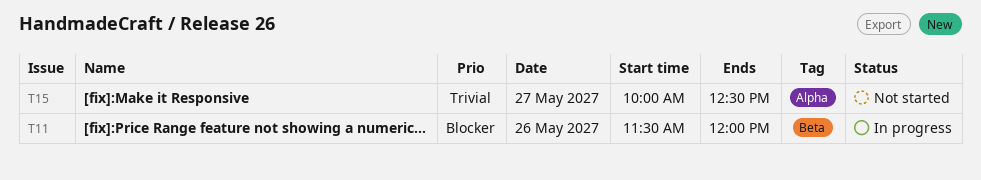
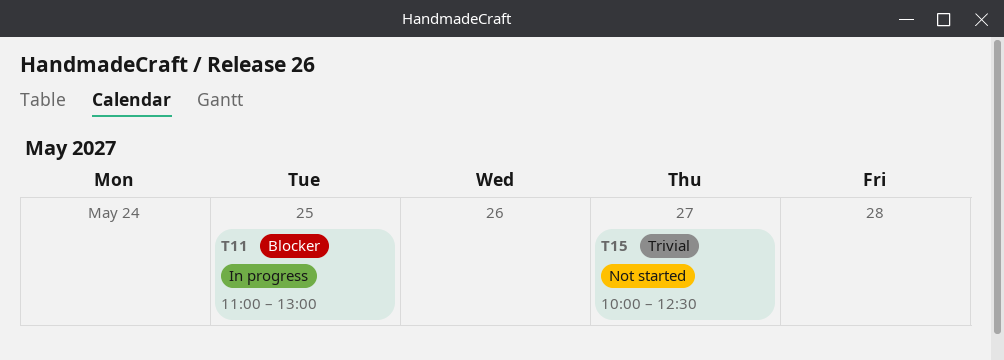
T11, day: May 26 -> May 25
T11, begins: 11:30 -> 11:00
T11, ends: 12:00 -> 13:00

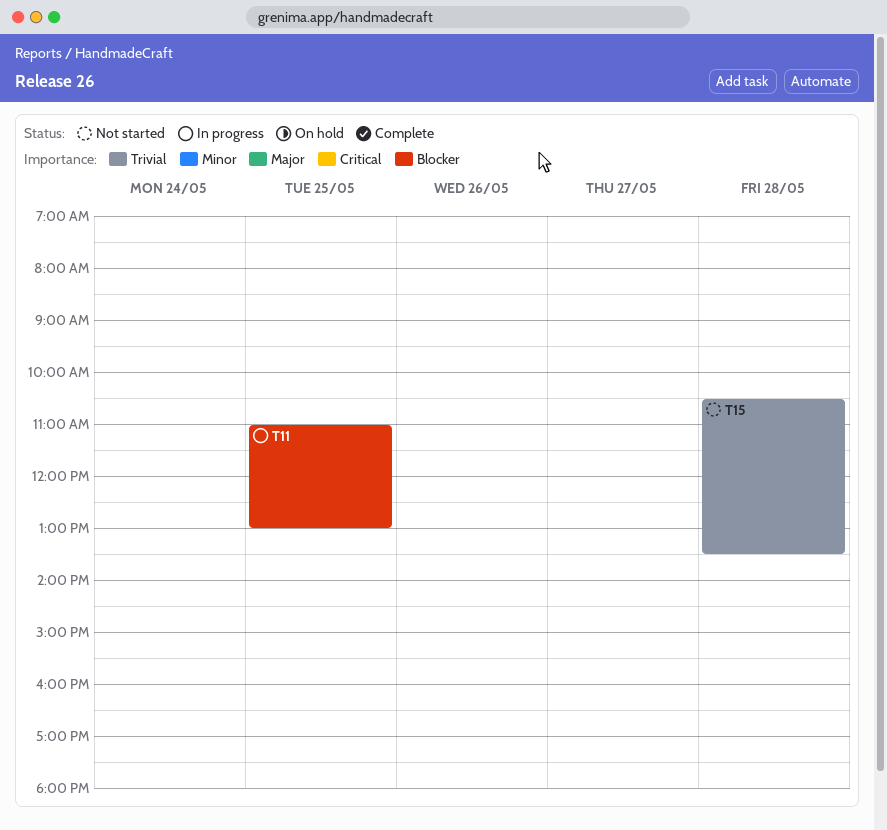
T15, day: May 27 -> May 28
T15, begins: 10:00 -> 10:30
T15, ends: 12:30 -> 13:30

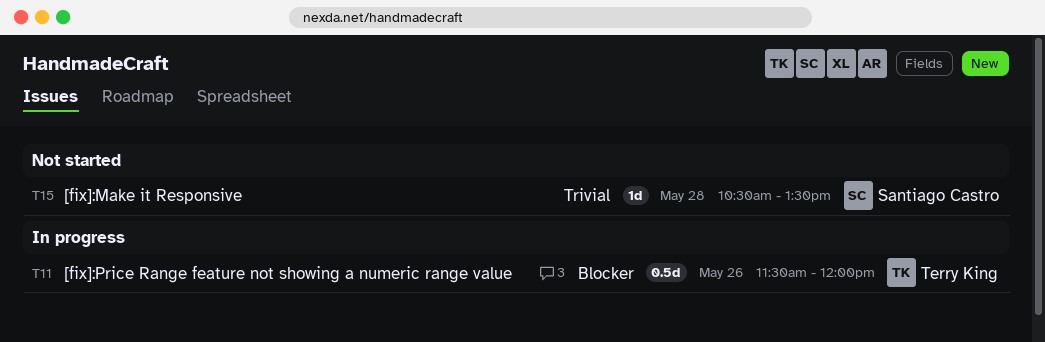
T11, day: May 25 -> May 26
T11, begins: 11:00 -> 11:30
T11, ends: 13:00 -> 12:00

